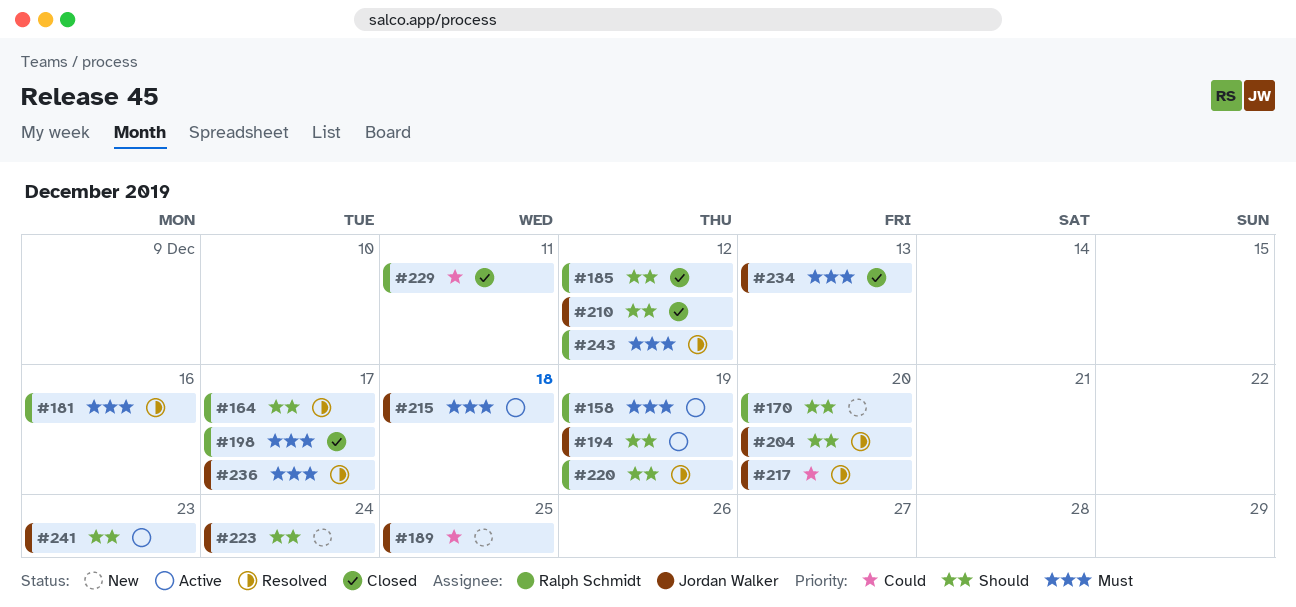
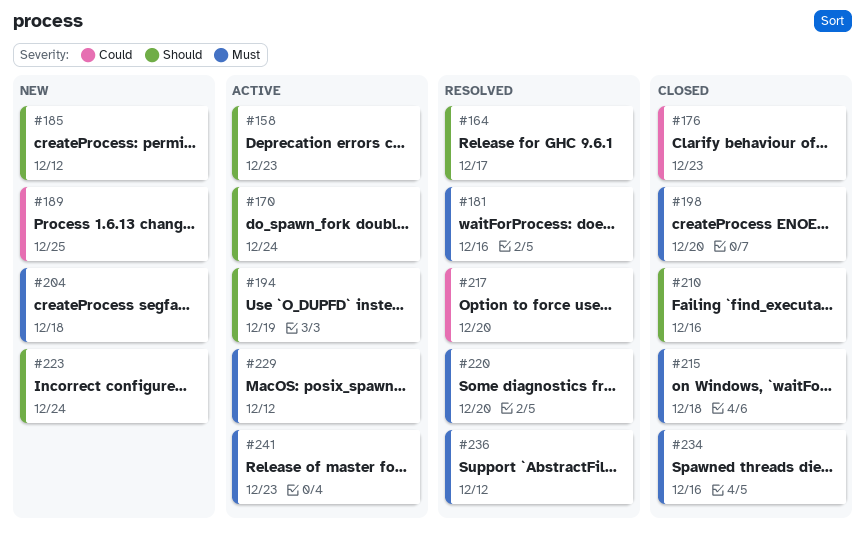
#158, priority: Must -> Should
#158, due: Dec 19 -> Dec 23
#170, status: New -> Active
#170, due: Dec 20 -> Dec 24
#176: none -> present
#185, status: Closed -> New
#198, due: Dec 17 -> Dec 20
#204, status: Resolved -> New
#204, priority: Should -> Must
#204, due: Dec 20 -> Dec 18
#210, due: Dec 12 -> Dec 16
#215, status: Active -> Closed
#220, priority: Should -> Must
#220, due: Dec 19 -> Dec 20
#229, status: Closed -> Active
#229, priority: Could -> Must
#229, due: Dec 11 -> Dec 12
#234, due: Dec 13 -> Dec 16
#236, due: Dec 17 -> Dec 12
#241, priority: Should -> Must
#243: present -> none

